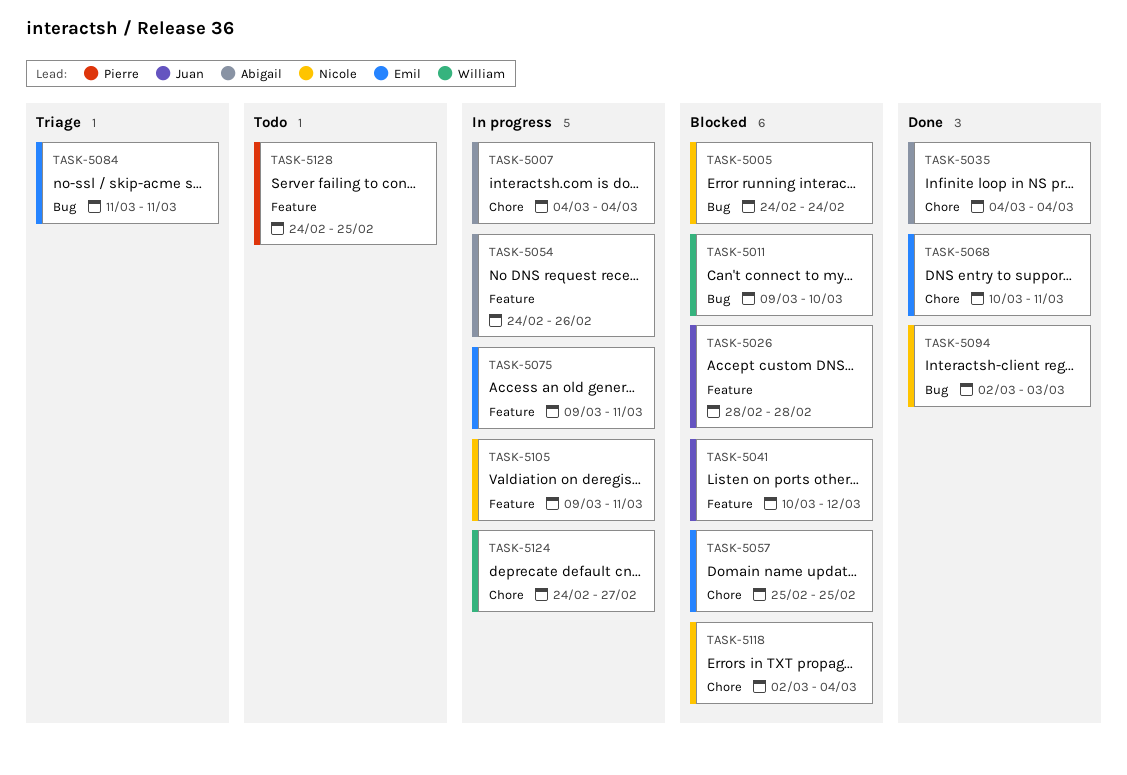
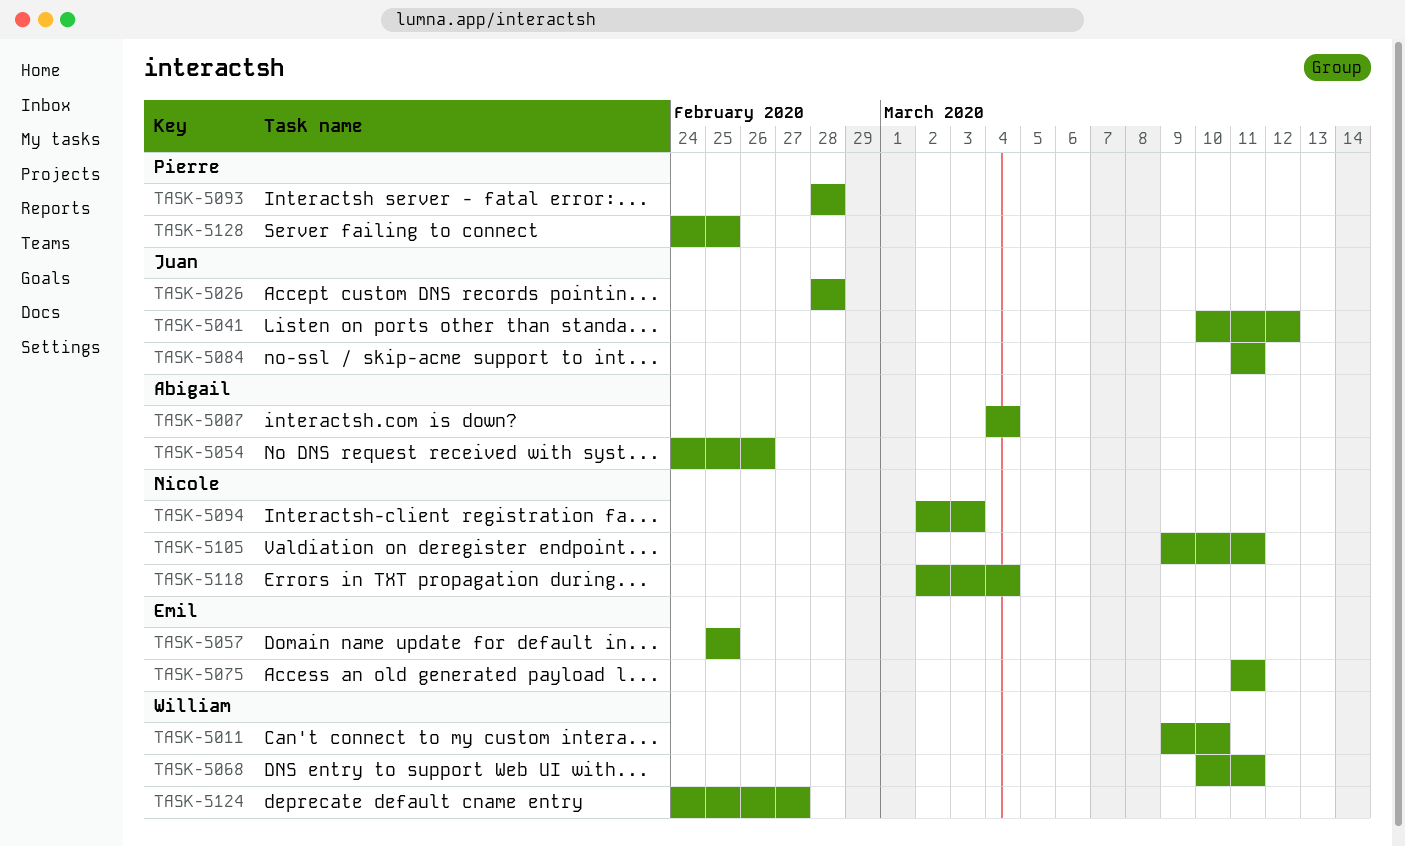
TASK-5005: present -> none
TASK-5035: present -> none
TASK-5068, owner: Emil -> William
TASK-5075, start: Mar 9 -> Mar 11
TASK-5084, owner: Emil -> Juan
TASK-5093: none -> present

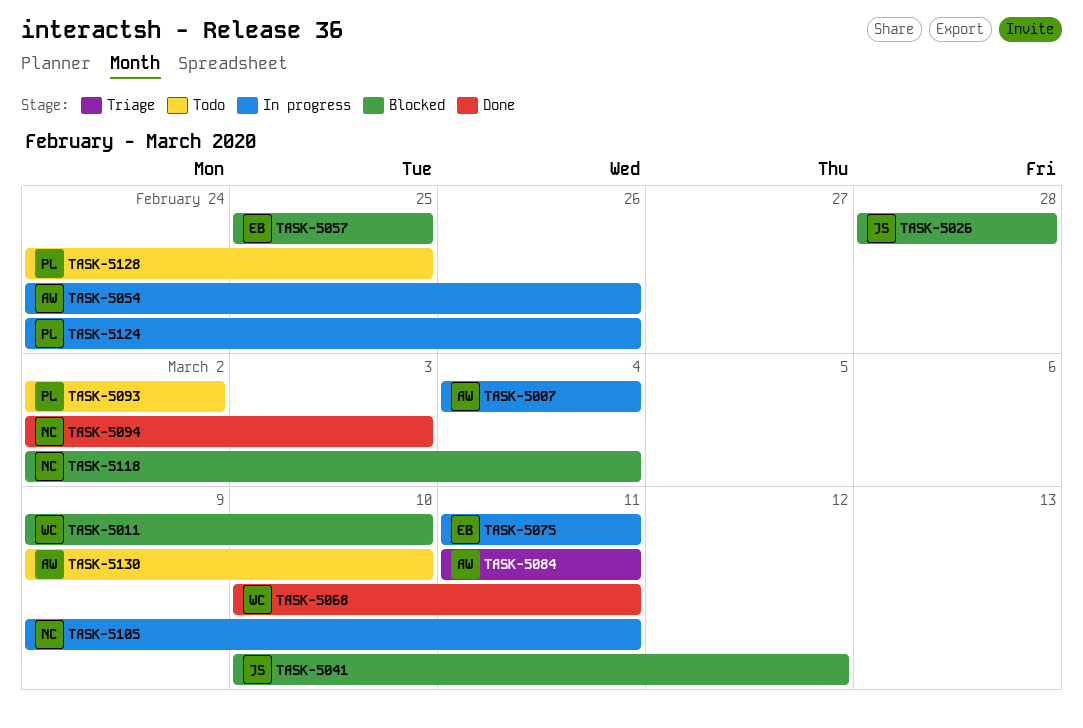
TASK-5084, owner: Juan -> Abigail
TASK-5093, start: Feb 28 -> Mar 2
TASK-5093, due: Feb 28 -> Mar 2
TASK-5124, owner: William -> Pierre
TASK-5124, due: Feb 27 -> Feb 26
TASK-5130: none -> present

